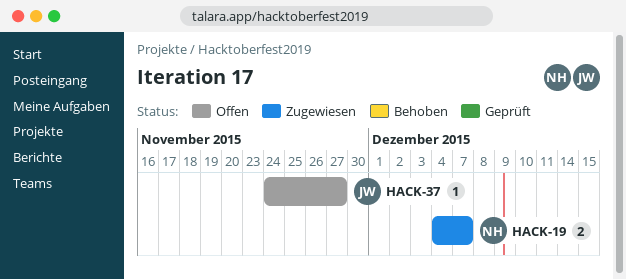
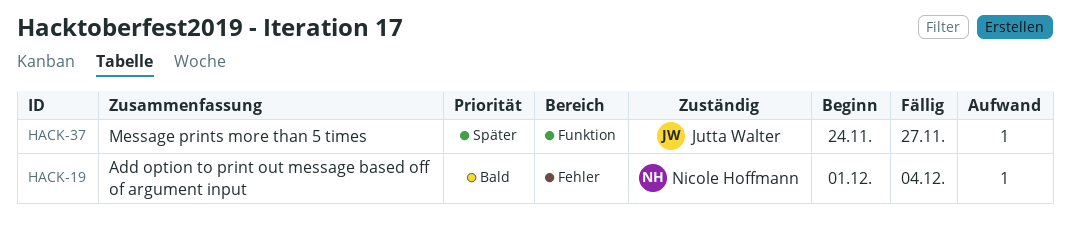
HACK-19, estimate: 2 -> 1
HACK-19, start: Dec 4 -> Dec 1
HACK-19, due: Dec 7 -> Dec 4

